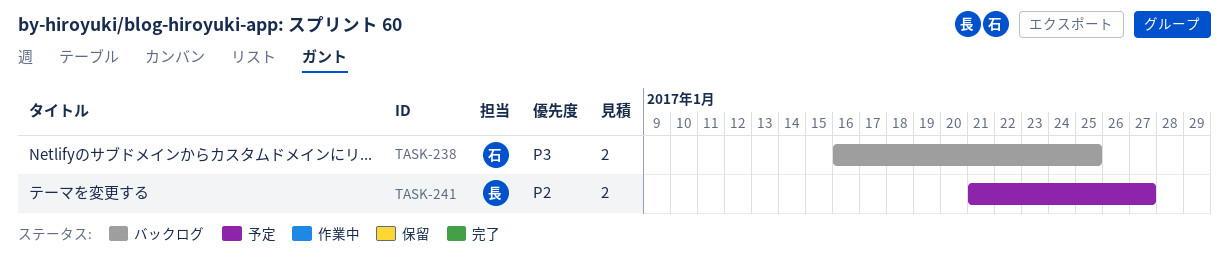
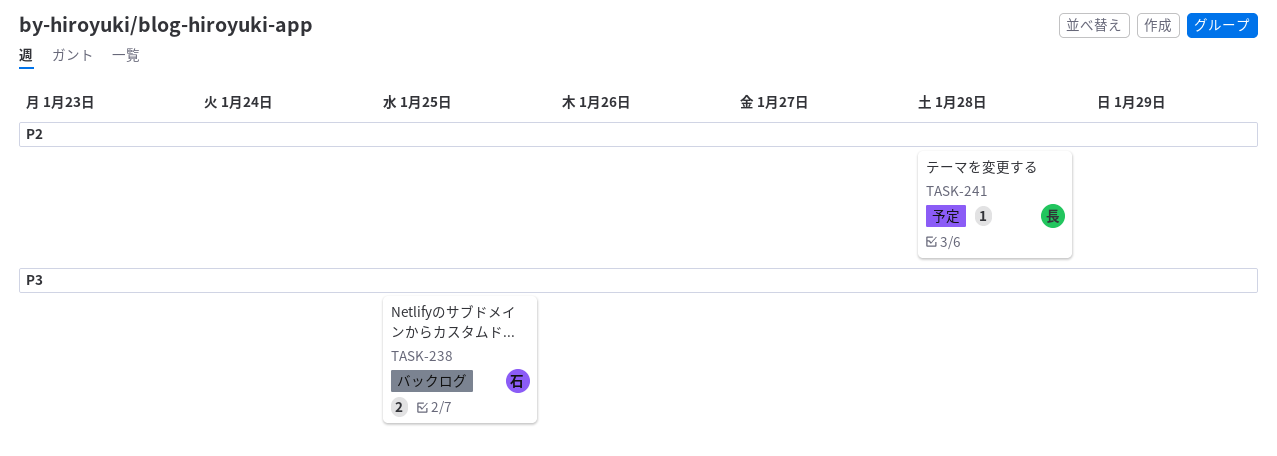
TASK-241, estimate: 2 -> 1
TASK-241, due: Jan 27 -> Jan 28

